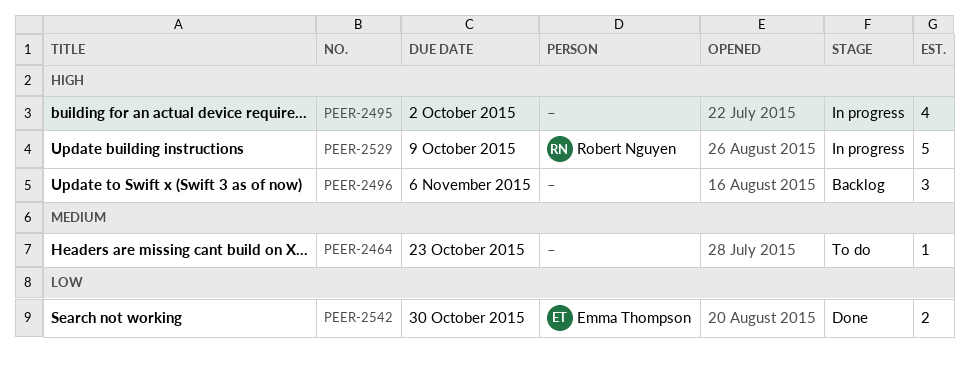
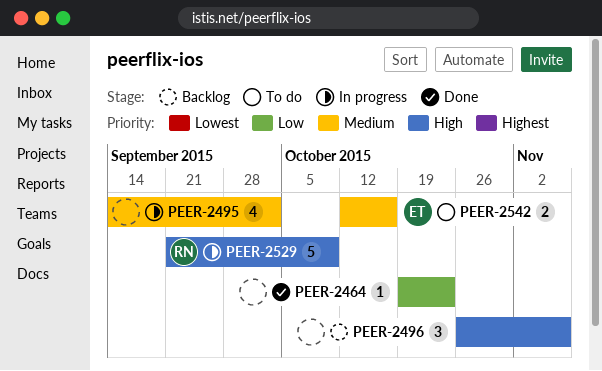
PEER-2464, status: To do -> Done
PEER-2464, priority: Medium -> Low
PEER-2495, priority: High -> Medium
PEER-2542, status: Done -> To do
PEER-2542, priority: Low -> Medium
PEER-2542, due: Oct 30 -> Oct 16

